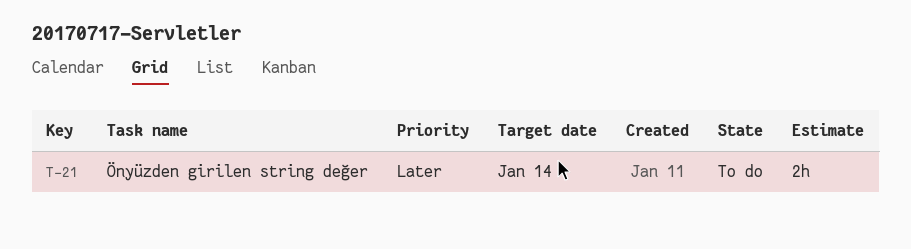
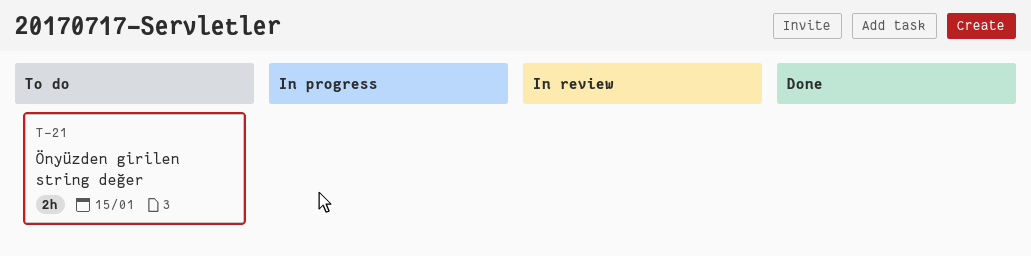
T-21, due: Jan 14 -> Jan 15

